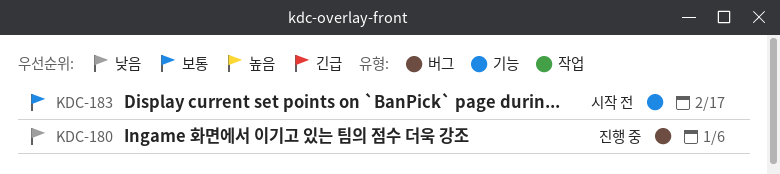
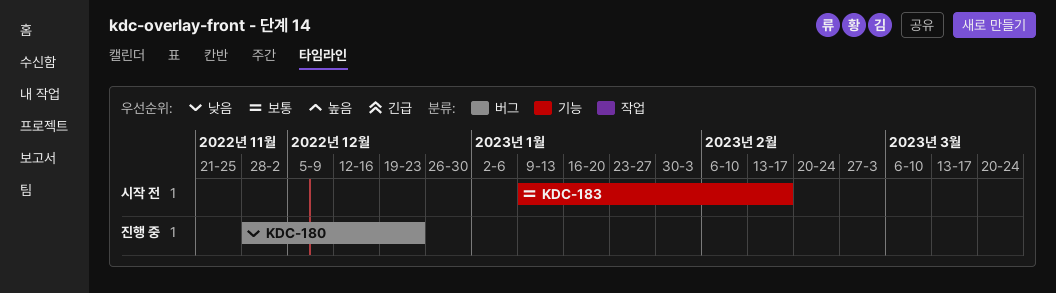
KDC-180, due: Jan 6 -> Dec 23

